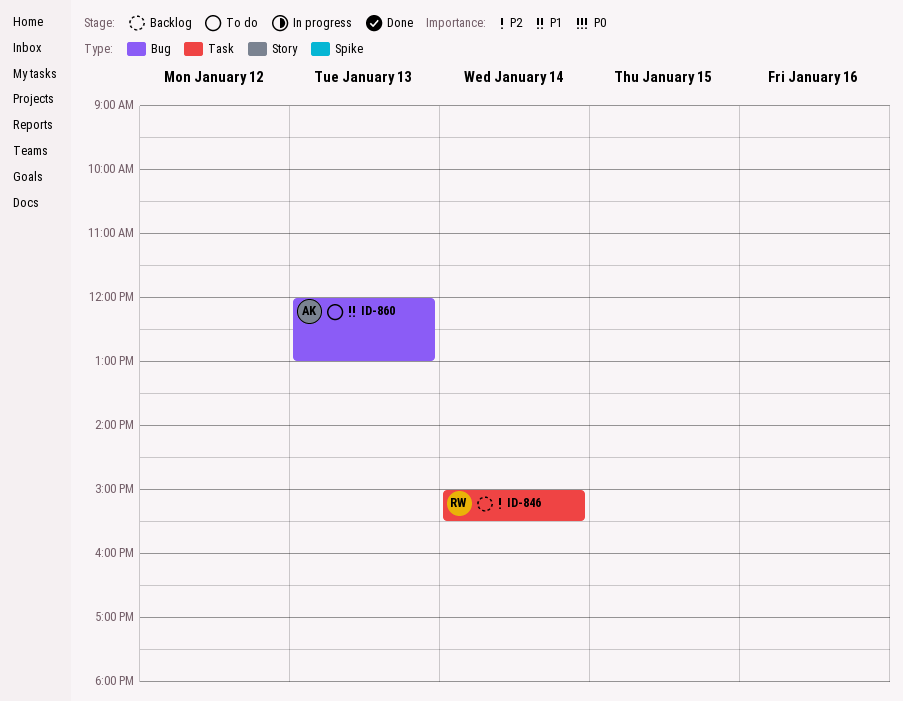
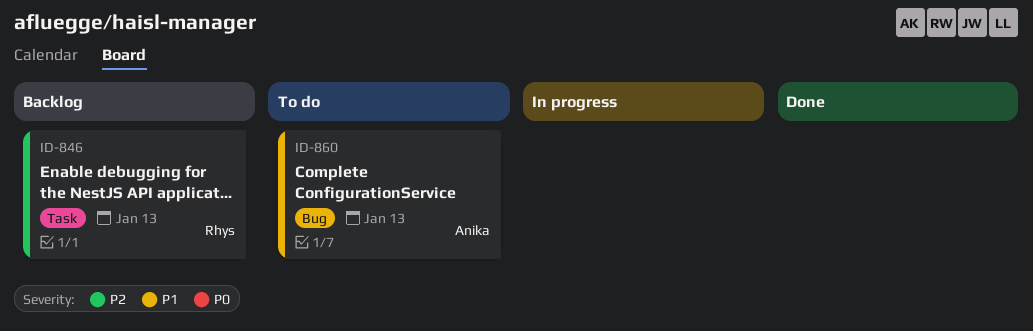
ID-846, day: Jan 14 -> Jan 13

